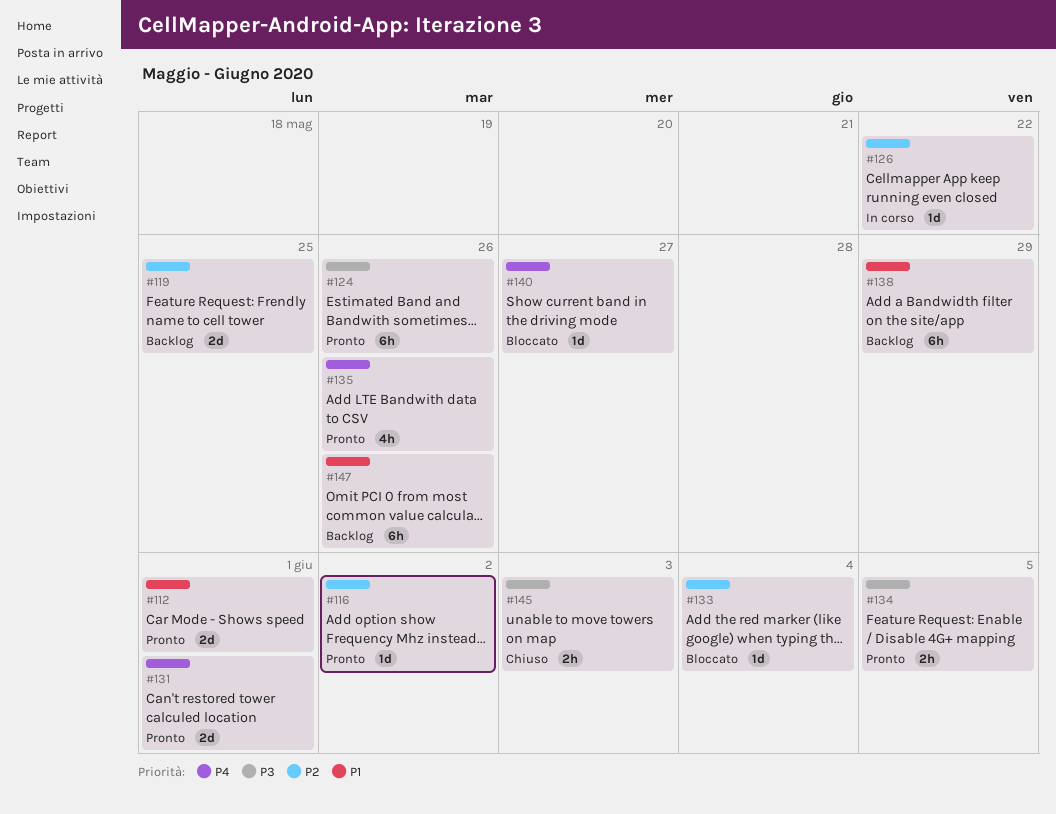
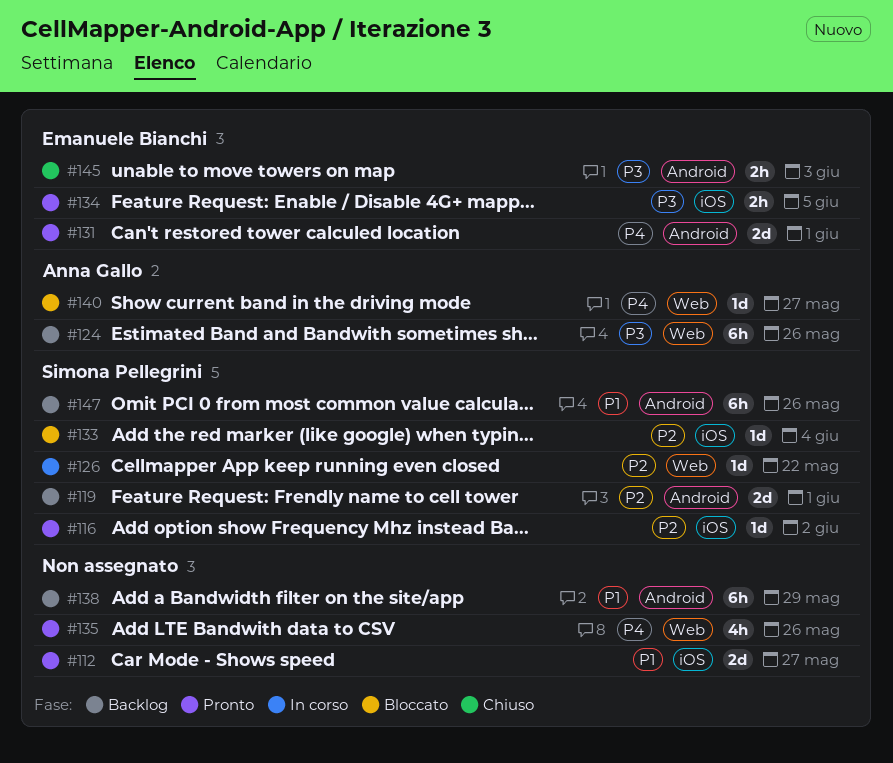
#112, due: Jun 1 -> May 27
#119, due: May 25 -> Jun 1
#124, status: Pronto -> Backlog

